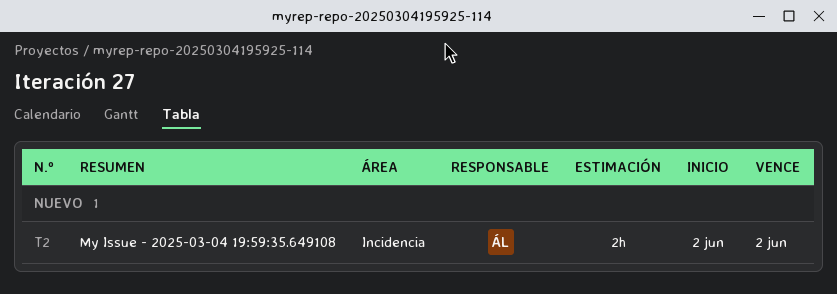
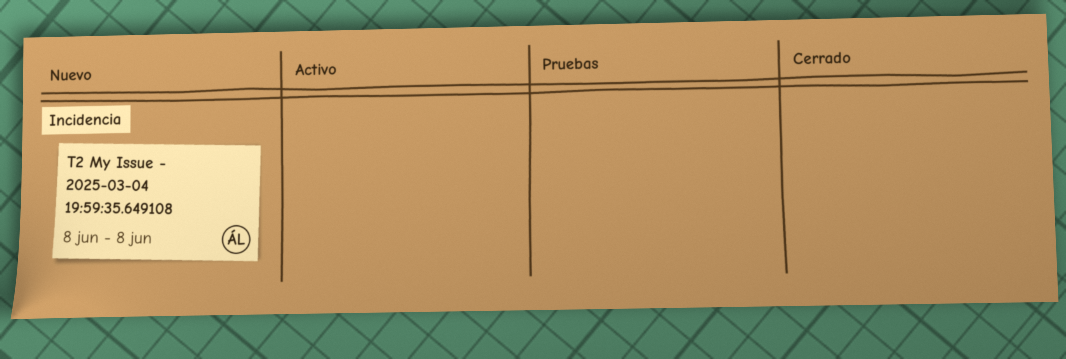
T2, start: Jun 2 -> Jun 8
T2, due: Jun 2 -> Jun 8

